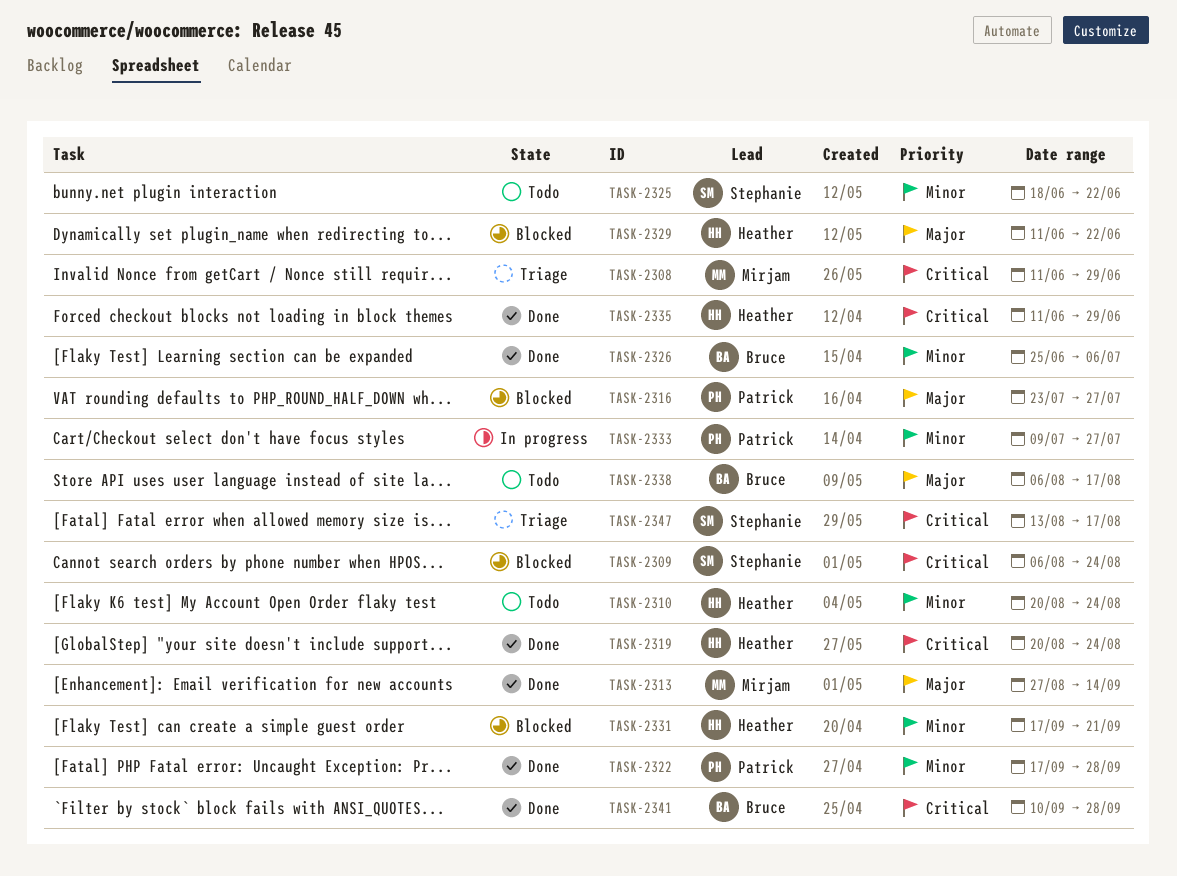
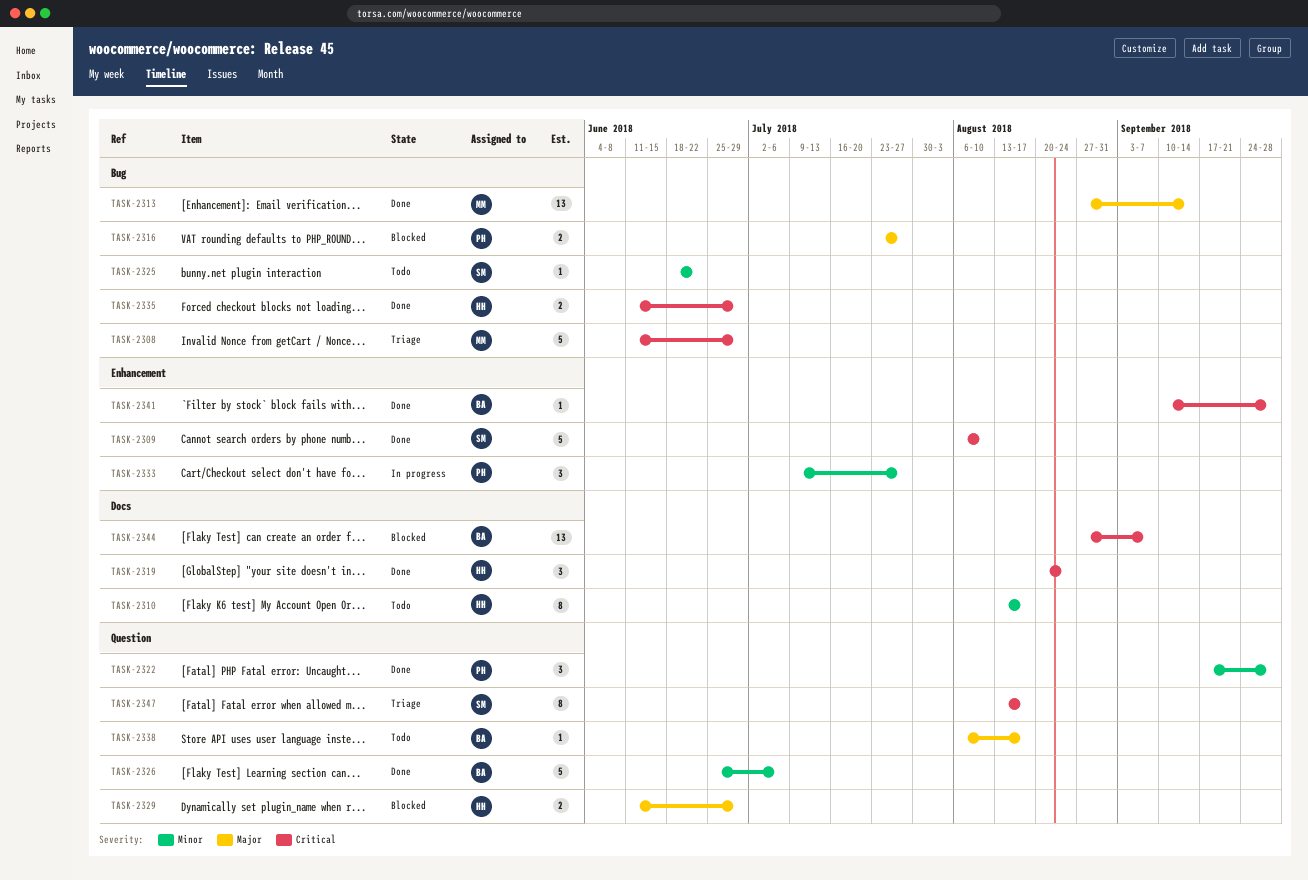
TASK-2309, status: Blocked -> Done
TASK-2309, due: Aug 24 -> Aug 10
TASK-2310, start: Aug 20 -> Aug 13
TASK-2310, due: Aug 24 -> Aug 17
TASK-2329, due: Jun 22 -> Jun 29
TASK-2331: present -> none
TASK-2344: none -> present

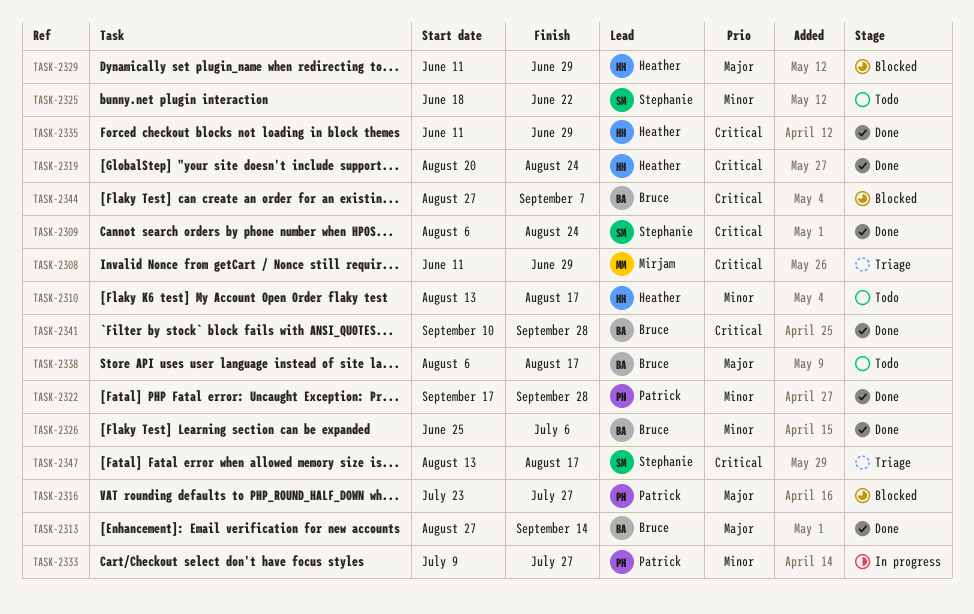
TASK-2309, due: Aug 10 -> Aug 24
TASK-2313, owner: Mirjam -> Bruce

